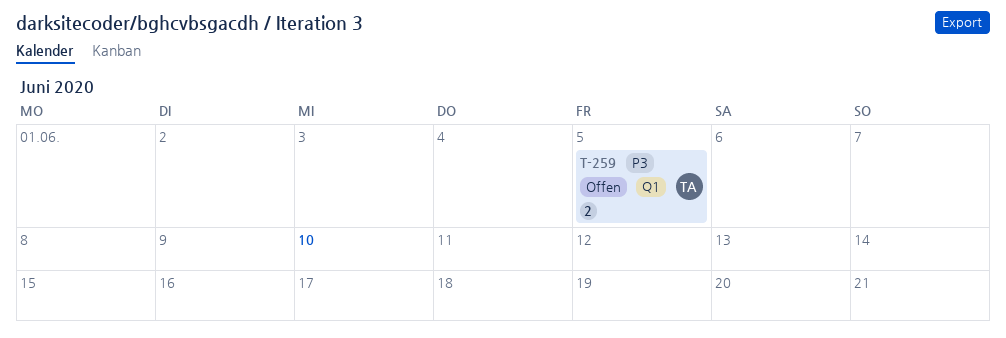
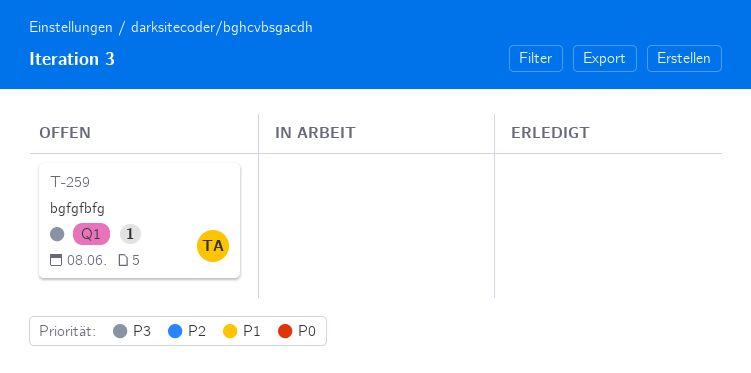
T-259, estimate: 2 -> 1
T-259, due: Jun 5 -> Jun 8

